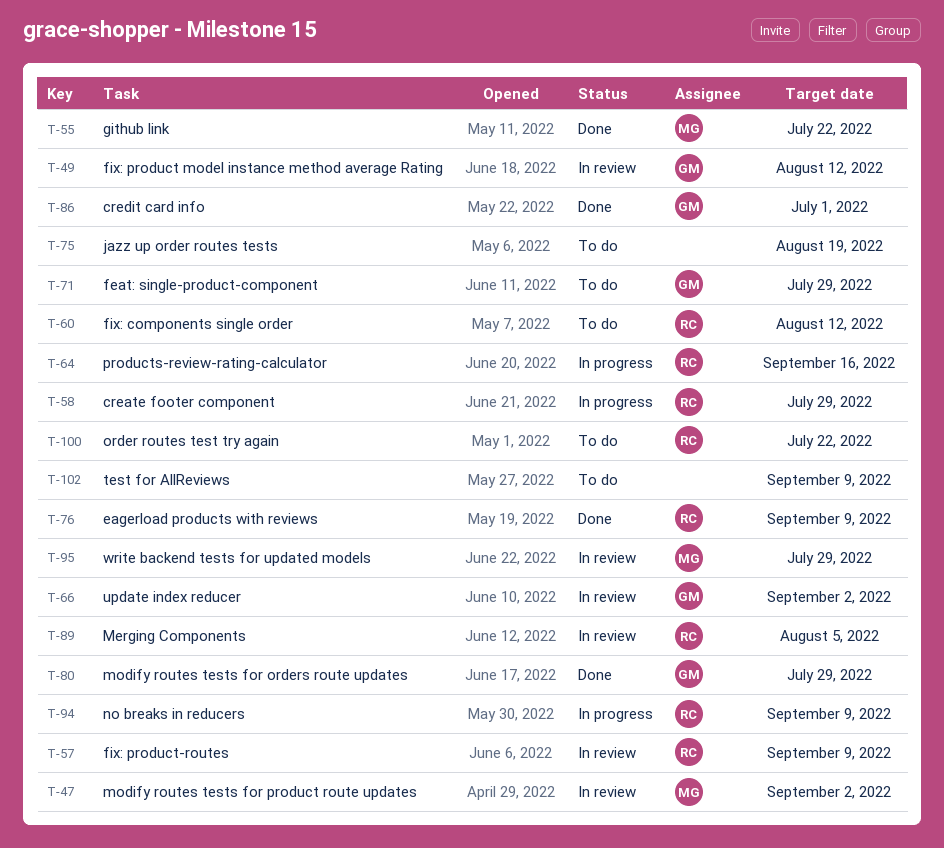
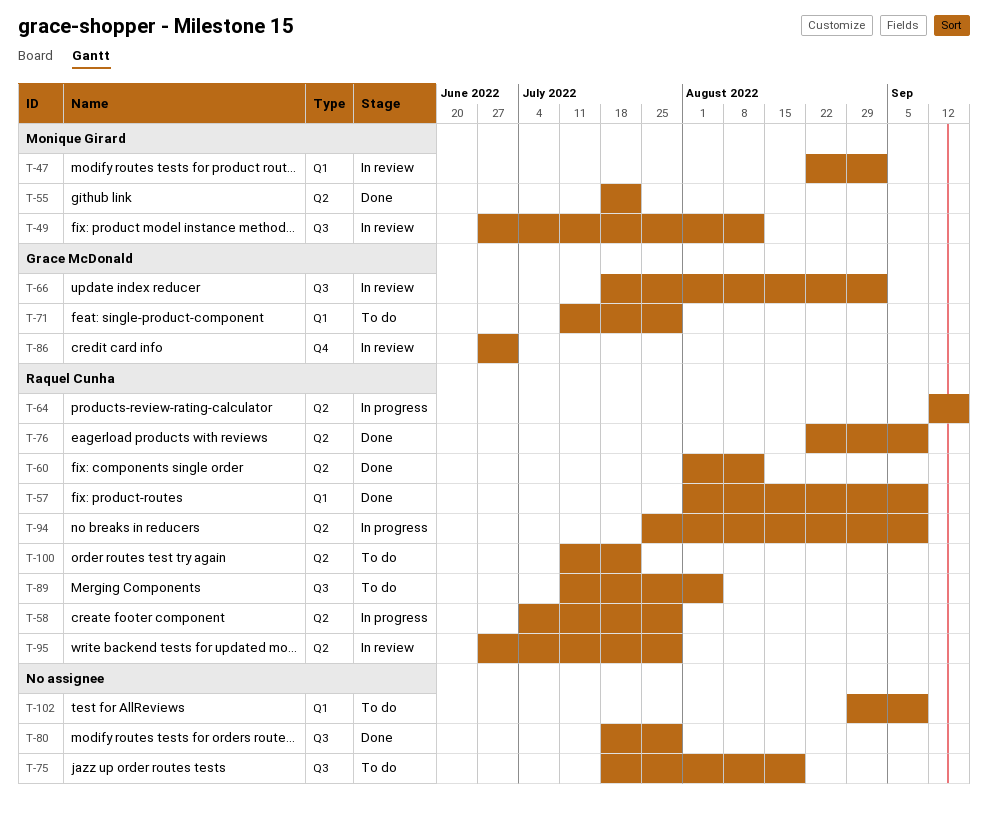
T-49, owner: Grace McDonald -> Monique Girard
T-57, status: In review -> Done
T-60, status: To do -> Done
T-80, owner: Grace McDonald -> none
T-86, status: Done -> In review
T-89, status: In review -> To do
T-95, owner: Monique Girard -> Raquel Cunha

